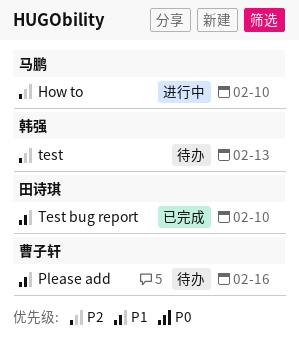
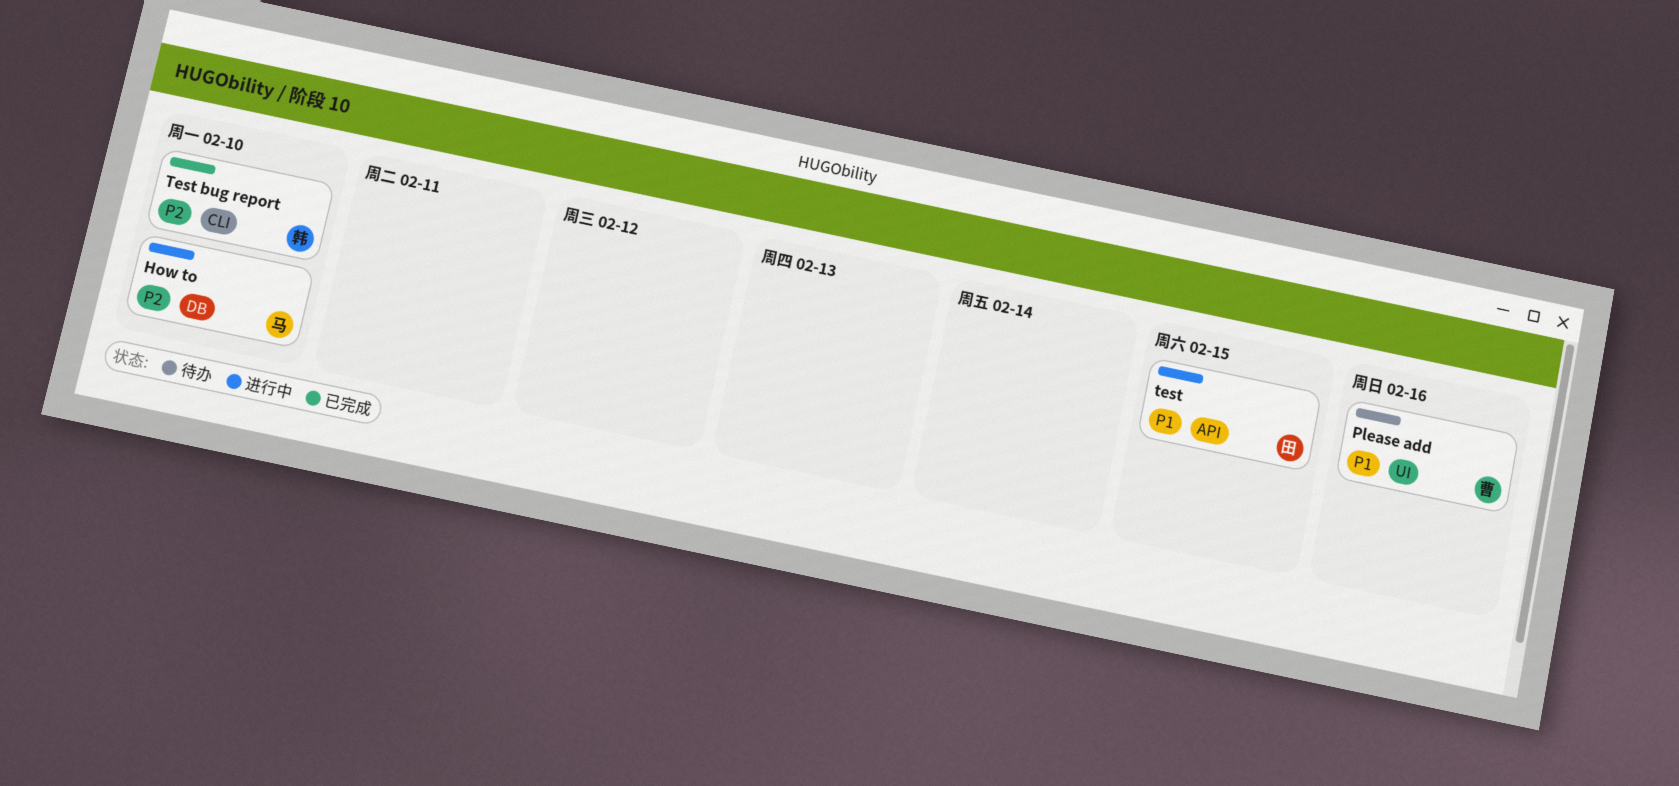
test, status: 待办 -> 进行中
test, owner: 韩强 -> 田诗琪
test, priority: P2 -> P1
test, due: Feb 13 -> Feb 15
Test bug report, owner: 田诗琪 -> 韩强
Test bug report, priority: P1 -> P2

